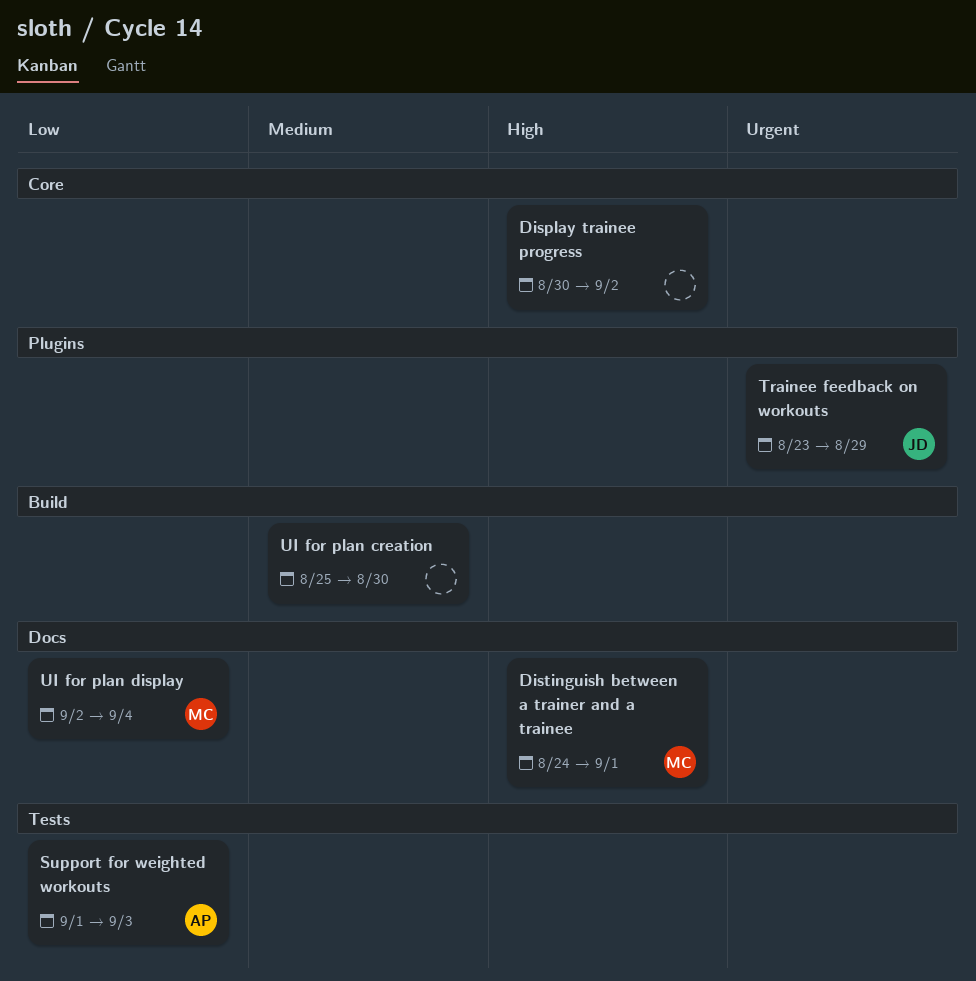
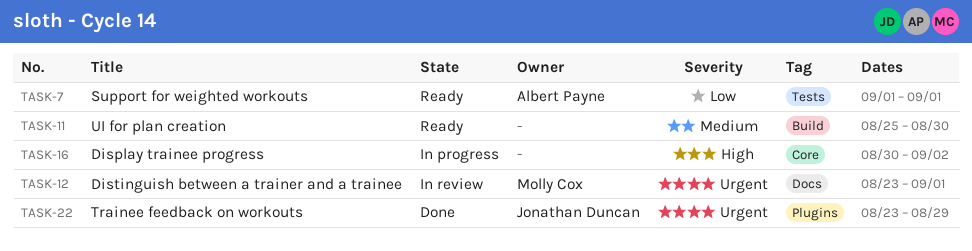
Distinguish between a trainer and a trainee, priority: High -> Urgent
Distinguish between a trainer and a trainee, start: Aug 24 -> Aug 23
Support for weighted workouts, due: Sep 3 -> Sep 1
UI for plan display: present -> none

